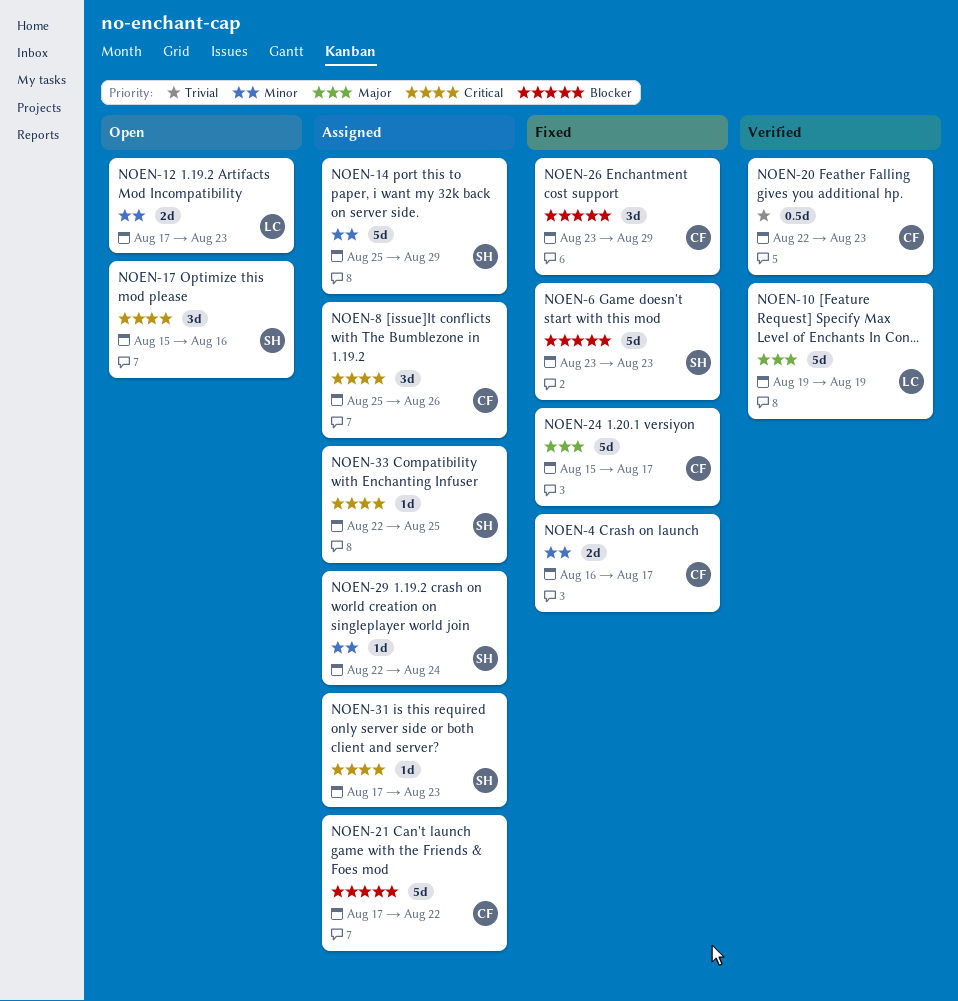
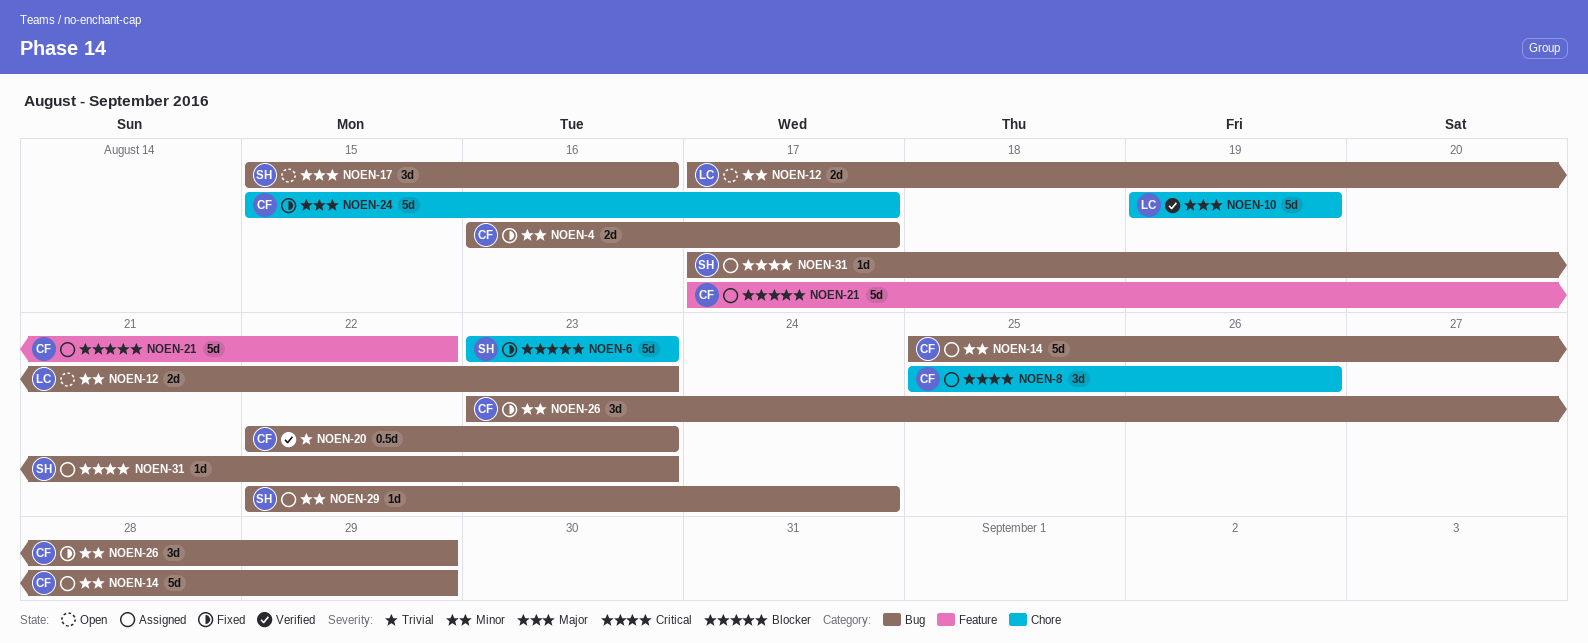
NOEN-14, owner: SH -> CF
NOEN-17, priority: Critical -> Major
NOEN-26, priority: Blocker -> Minor
NOEN-33: present -> none

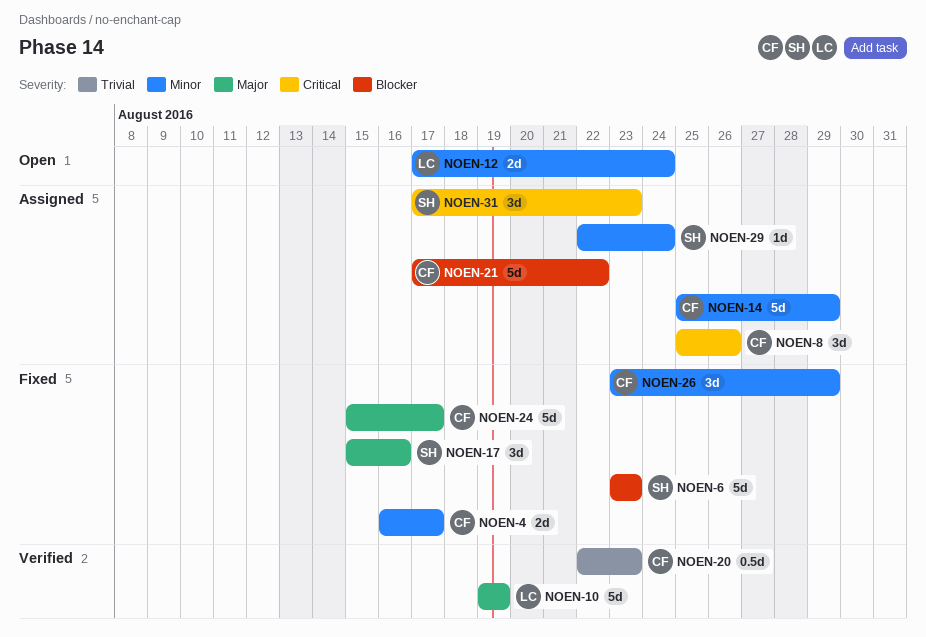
NOEN-12, due: Aug 23 -> Aug 24
NOEN-17, status: Open -> Fixed
NOEN-31, estimate: 1d -> 3d

